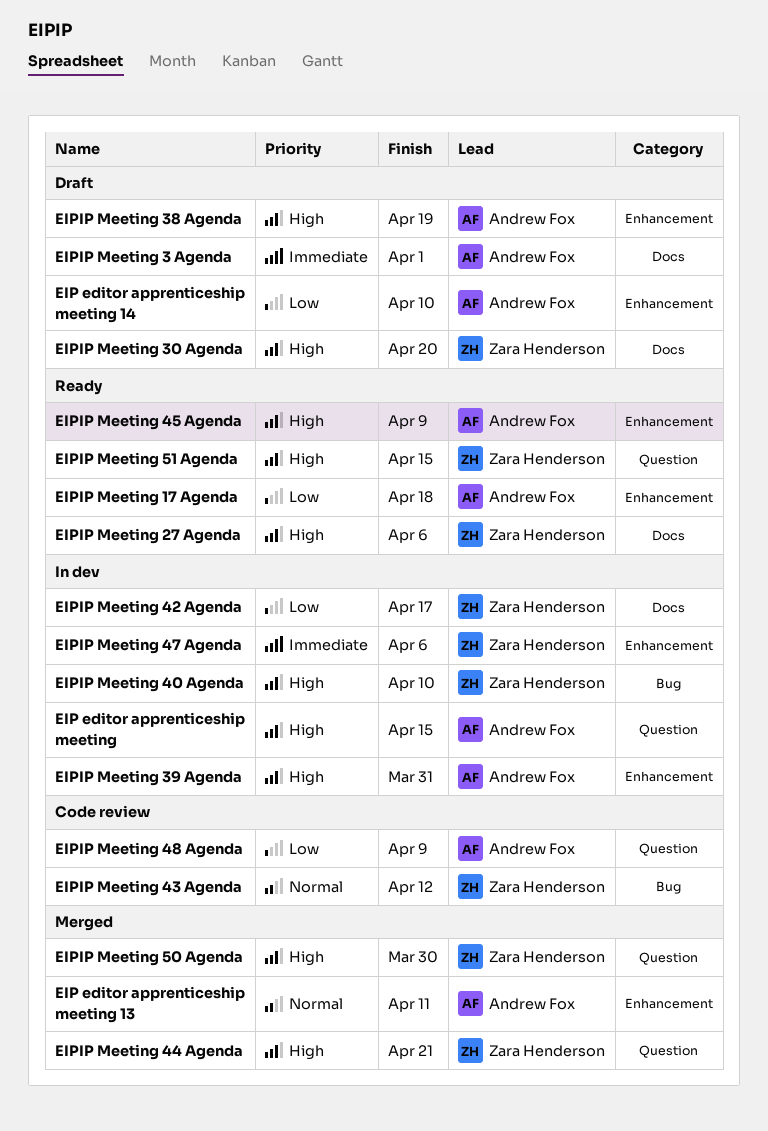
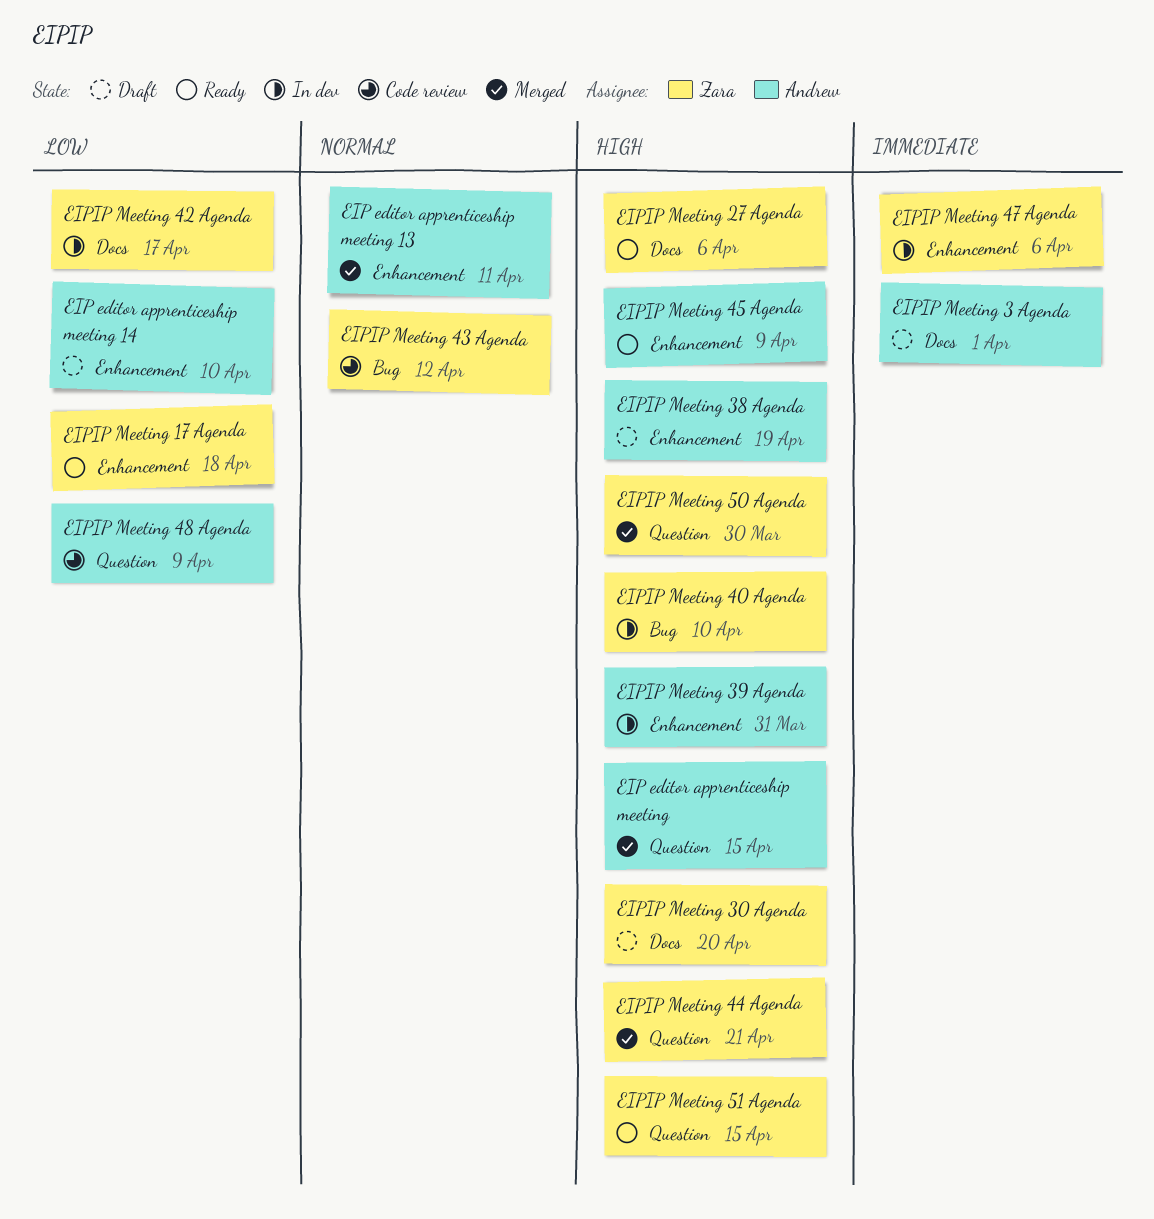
EIP editor apprenticeship meeting, status: In dev -> Merged
EIPIP Meeting 17 Agenda, owner: Andrew Fox -> Zara Henderson

